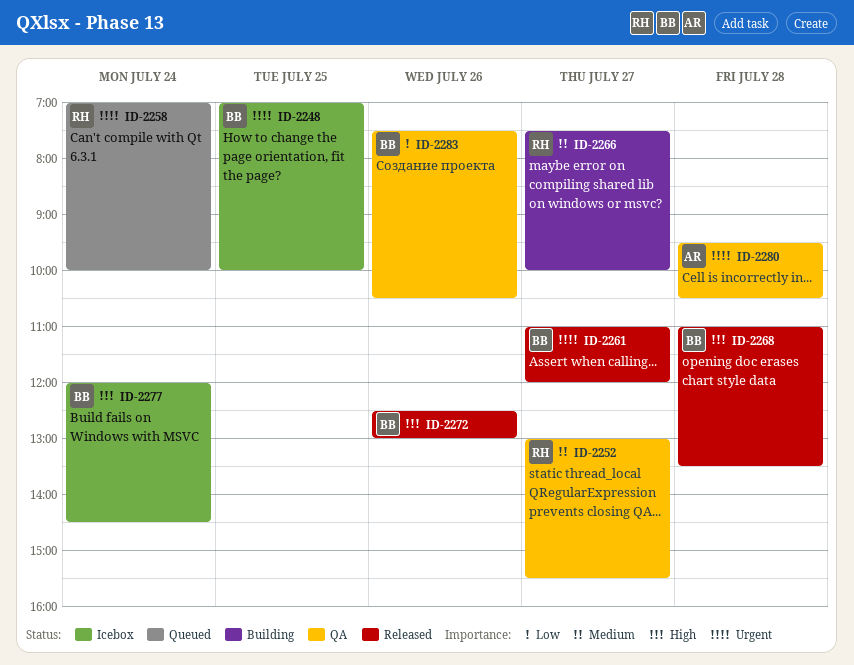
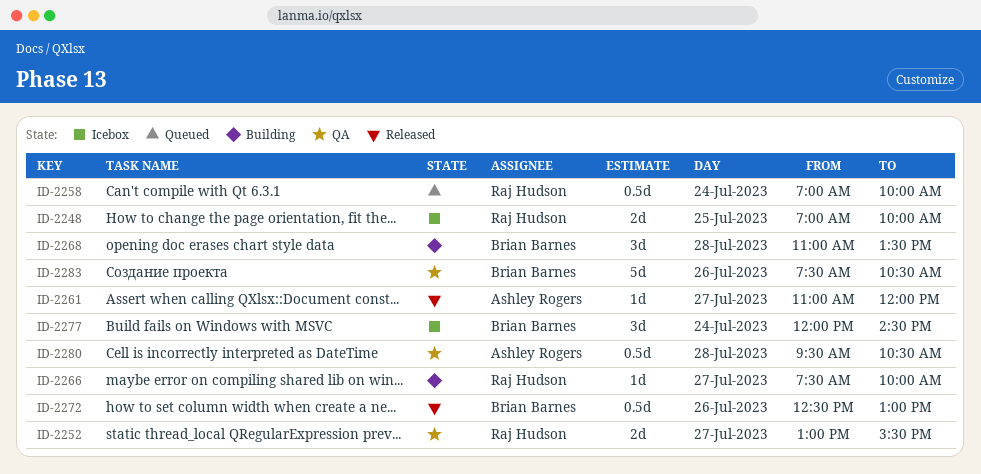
ID-2248, owner: Brian Barnes -> Raj Hudson
ID-2261, owner: Brian Barnes -> Ashley Rogers
ID-2268, status: Released -> Building

